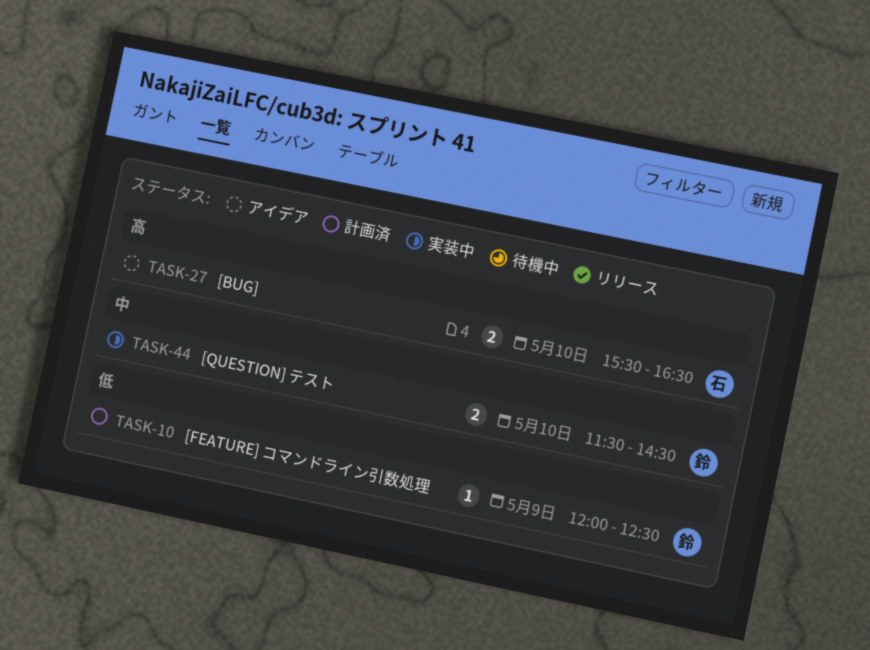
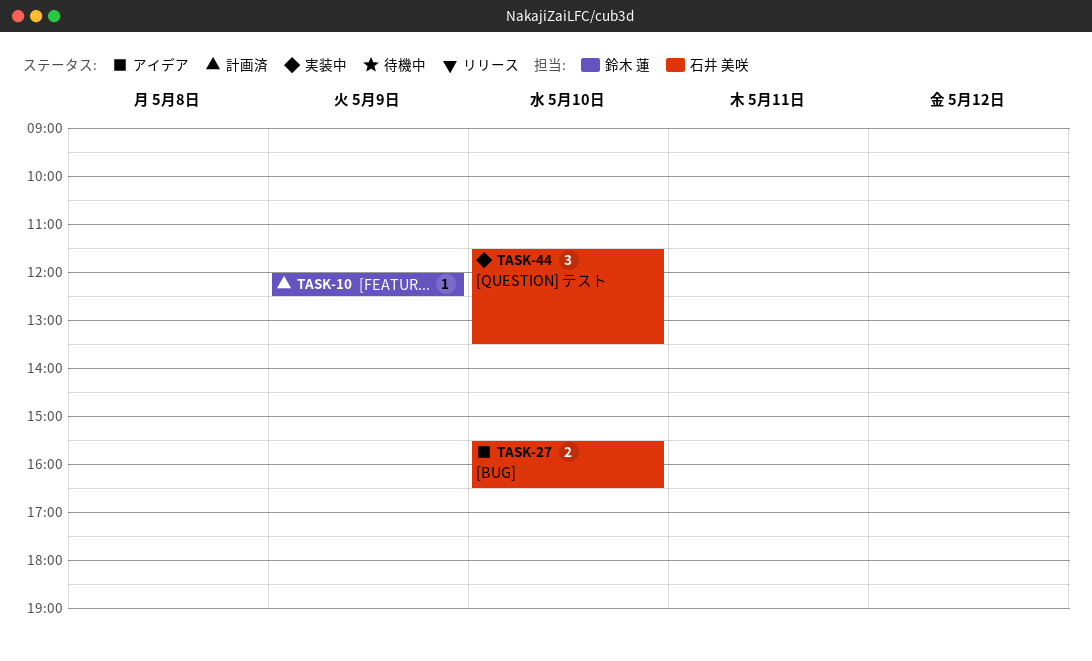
TASK-44, owner: 鈴木 蓮 -> 石井 美咲
TASK-44, estimate: 2 -> 3
TASK-44, ends: 14:30 -> 13:30

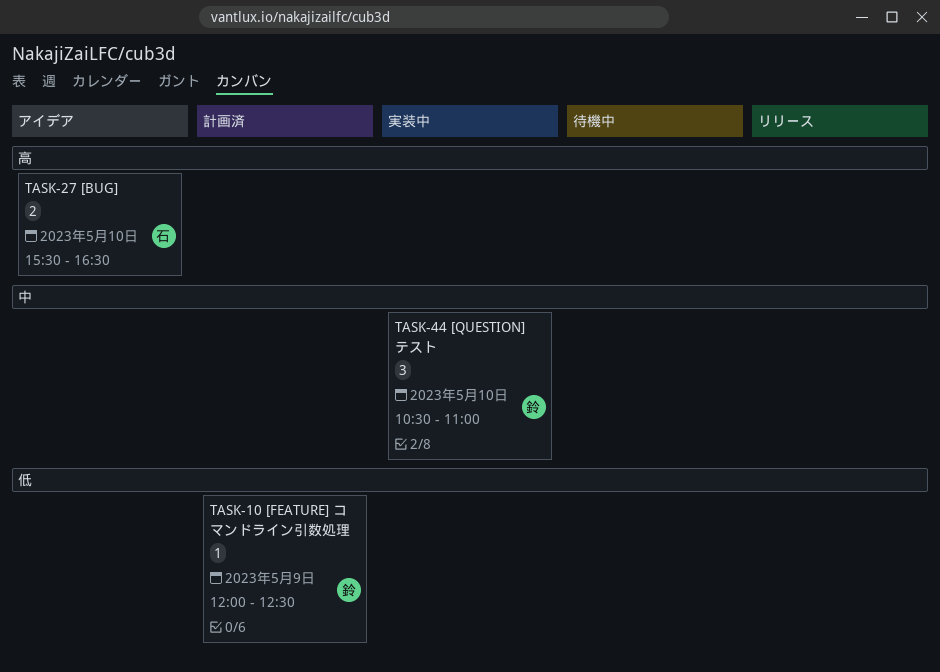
TASK-44, owner: 石井 美咲 -> 鈴木 蓮
TASK-44, begins: 11:30 -> 10:30
TASK-44, ends: 13:30 -> 11:00

